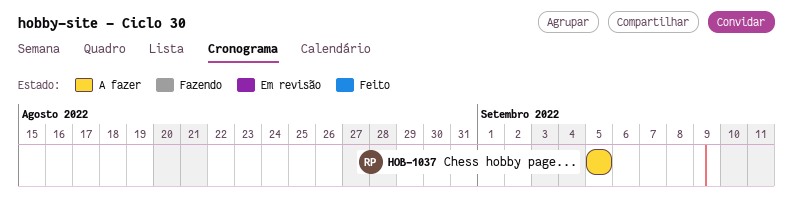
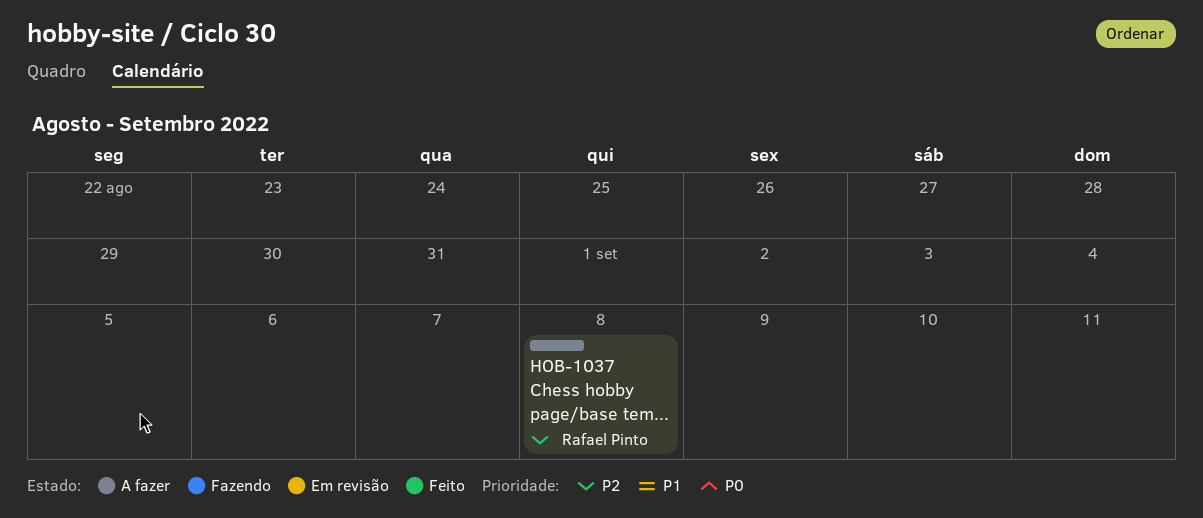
HOB-1037, due: Sep 5 -> Sep 8

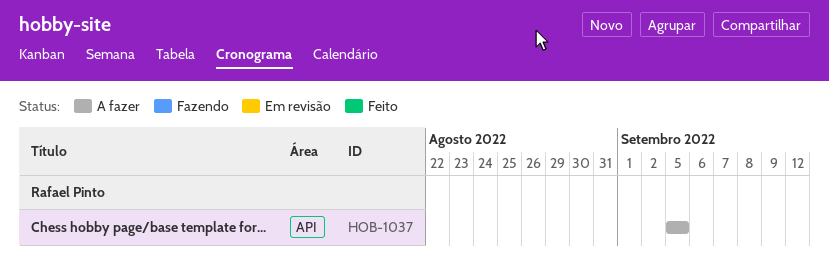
HOB-1037, due: Sep 8 -> Sep 5

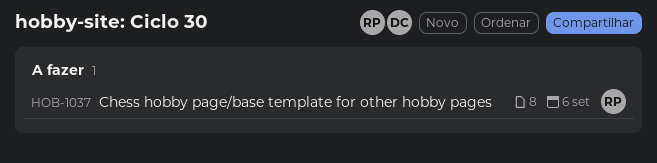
HOB-1037, due: Sep 5 -> Sep 6

